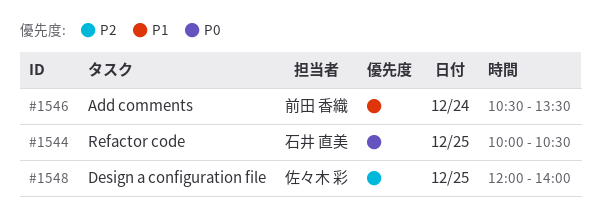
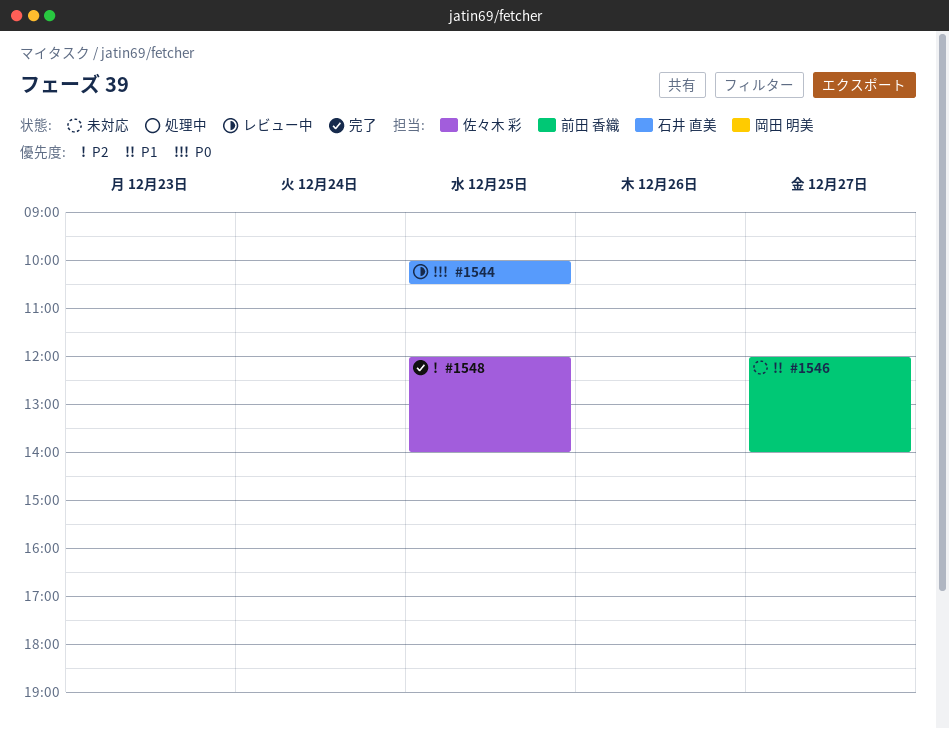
#1546, day: Dec 24 -> Dec 27
#1546, begins: 10:30 -> 12:00
#1546, ends: 13:30 -> 14:00

